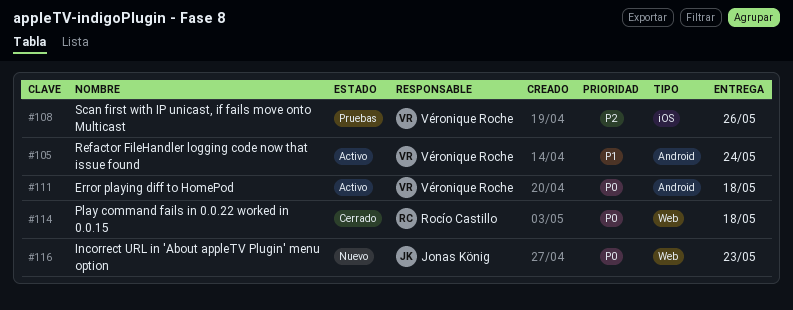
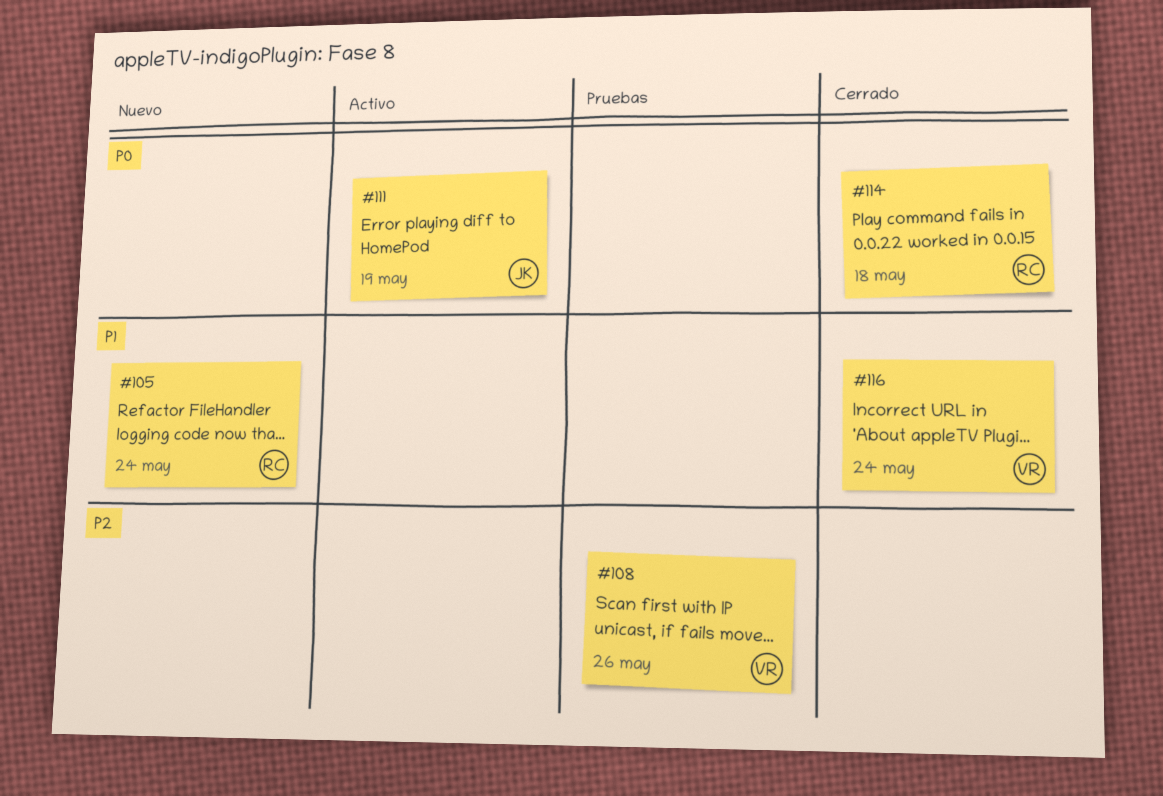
#105, status: Activo -> Nuevo
#105, owner: Véronique Roche -> Rocío Castillo
#111, owner: Véronique Roche -> Jonas König
#111, due: May 18 -> May 19
#116, status: Nuevo -> Cerrado
#116, owner: Jonas König -> Véronique Roche
#116, priority: P0 -> P1
#116, due: May 23 -> May 24

